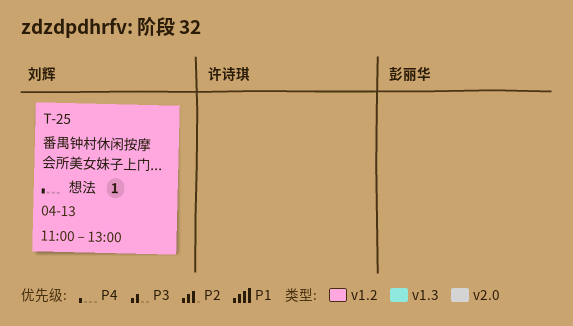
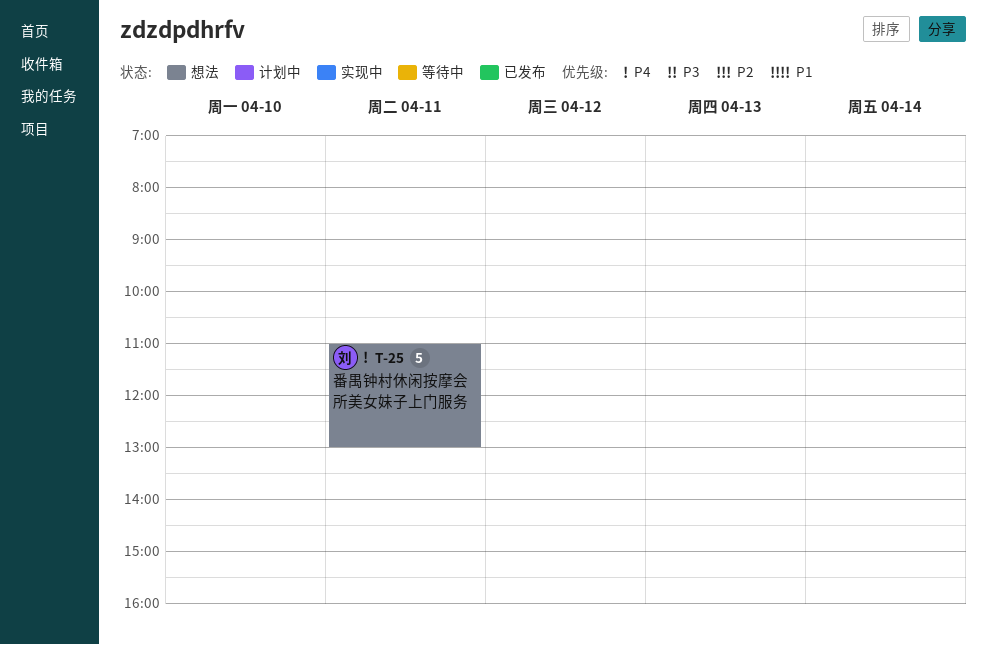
T-25, estimate: 1 -> 5
T-25, day: Apr 13 -> Apr 11

